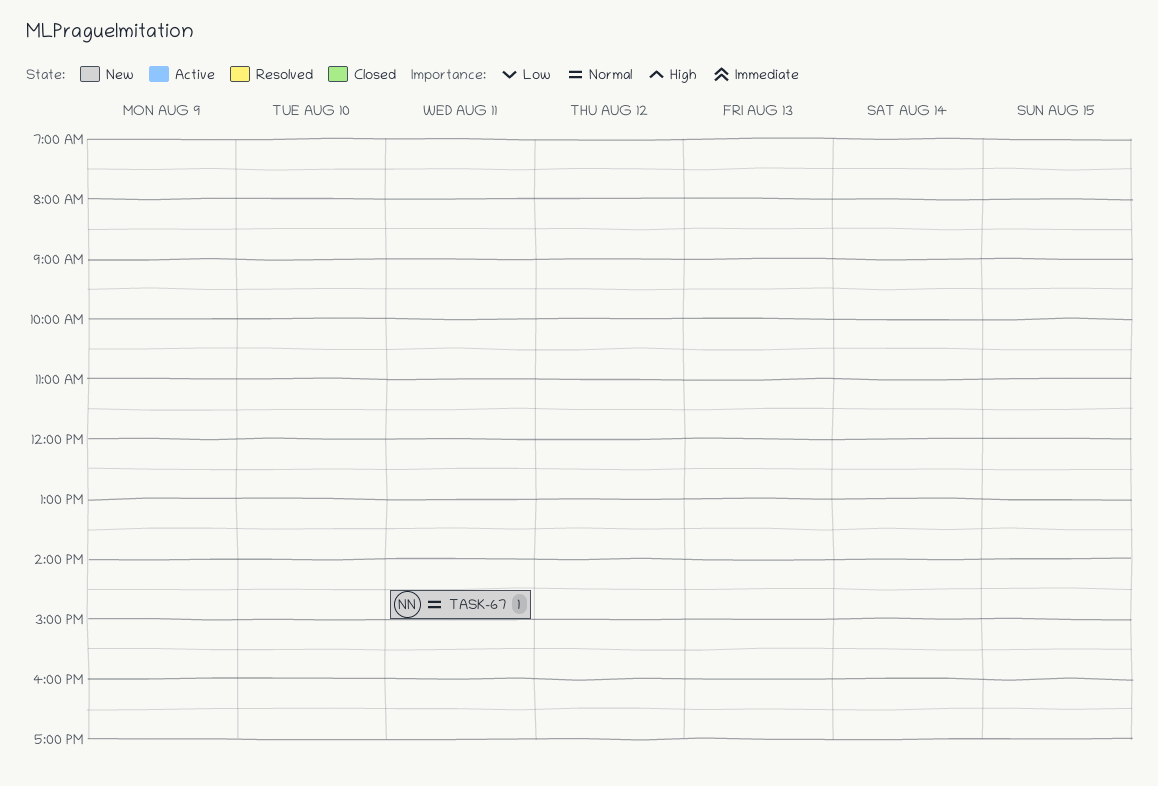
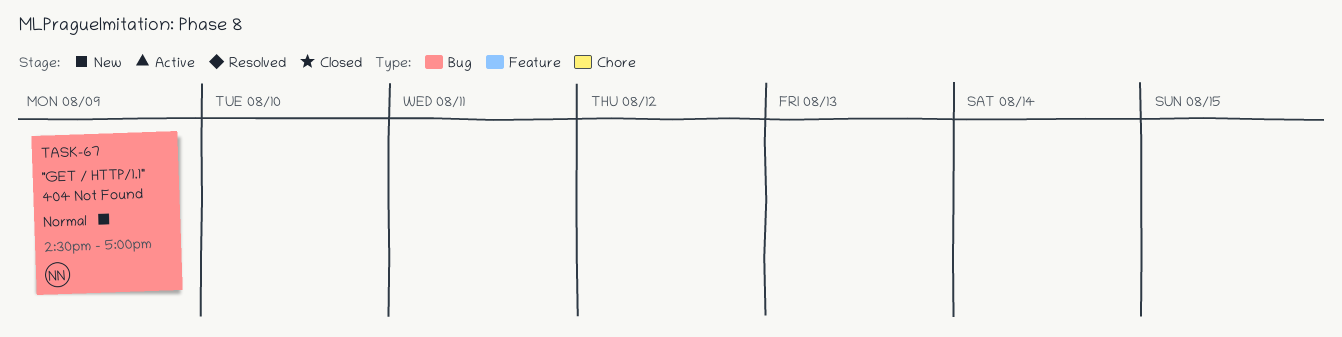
TASK-67, day: Aug 11 -> Aug 9
TASK-67, ends: 15:00 -> 17:00

